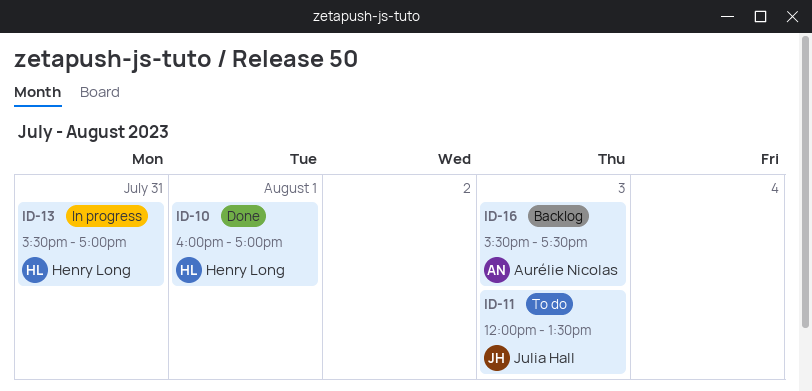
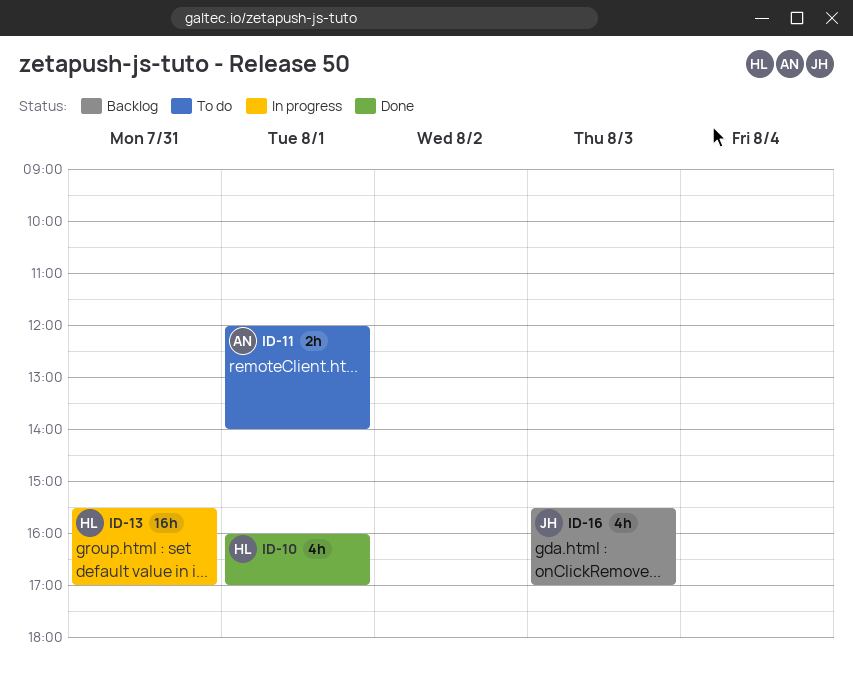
ID-11, owner: Julia Hall -> Aurélie Nicolas
ID-11, day: Aug 3 -> Aug 1
ID-11, ends: 13:30 -> 14:00
ID-16, owner: Aurélie Nicolas -> Julia Hall
ID-16, ends: 17:30 -> 17:00

